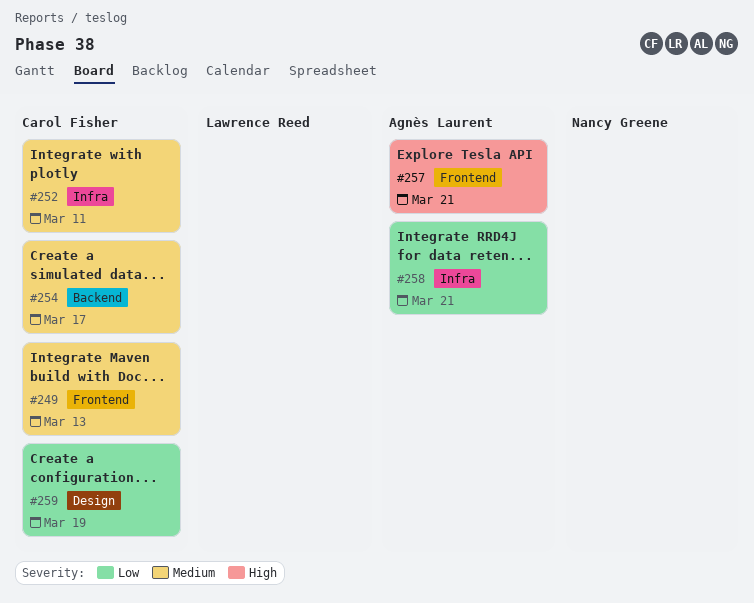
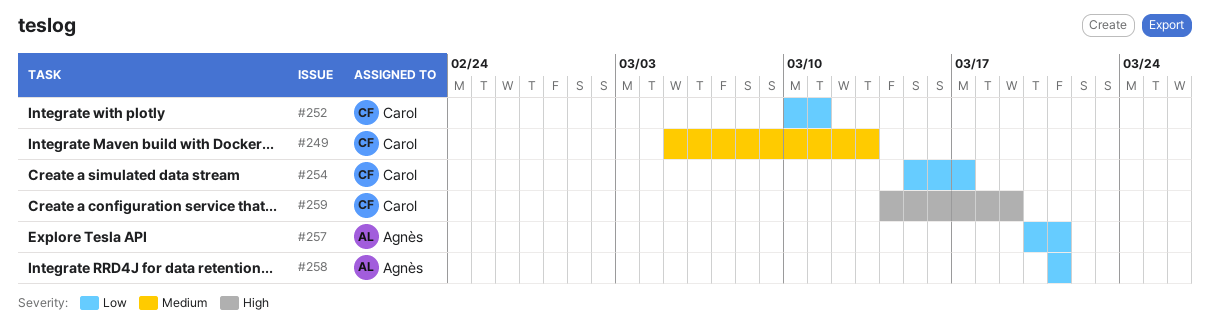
#252, priority: Medium -> Low
#254, priority: Medium -> Low
#257, priority: High -> Low
#259, priority: Low -> High

